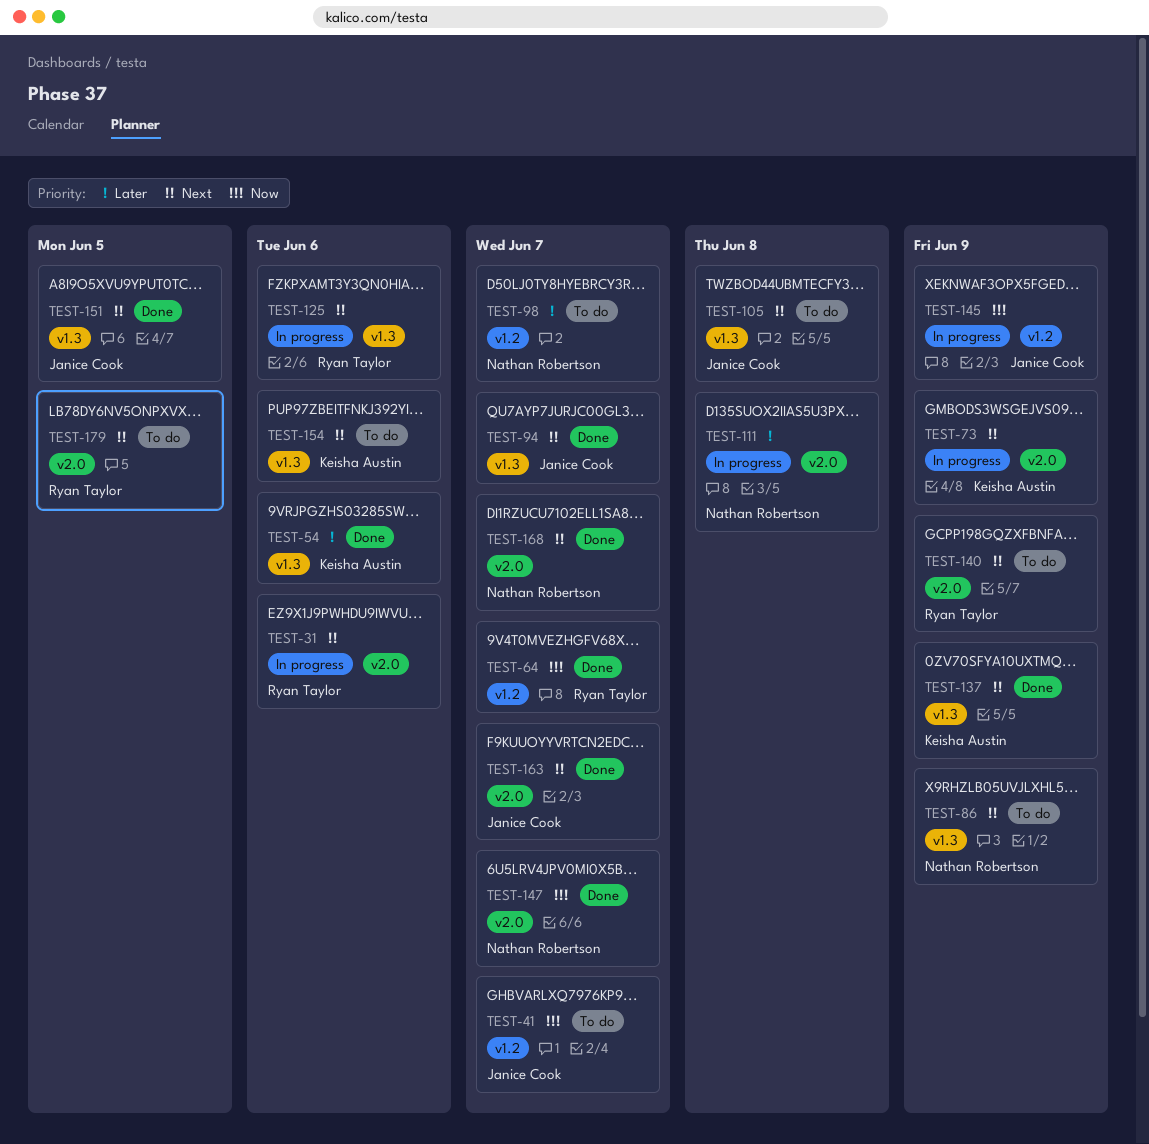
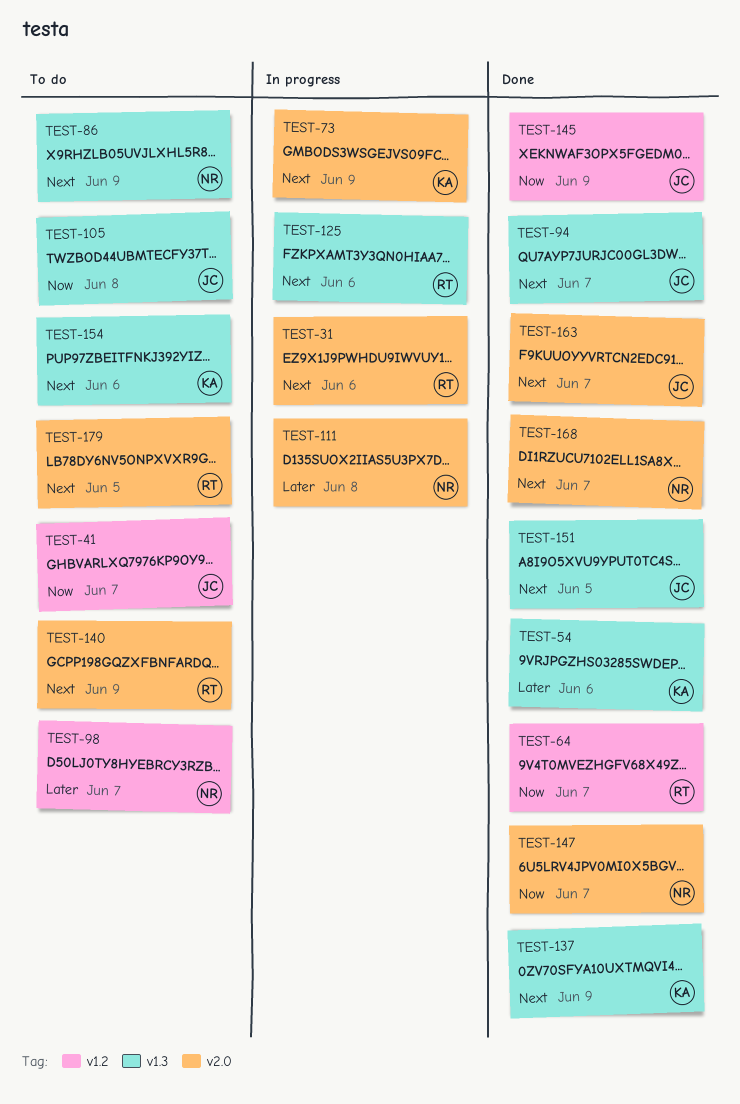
TEST-105, priority: Next -> Now
TEST-145, status: In progress -> Done

